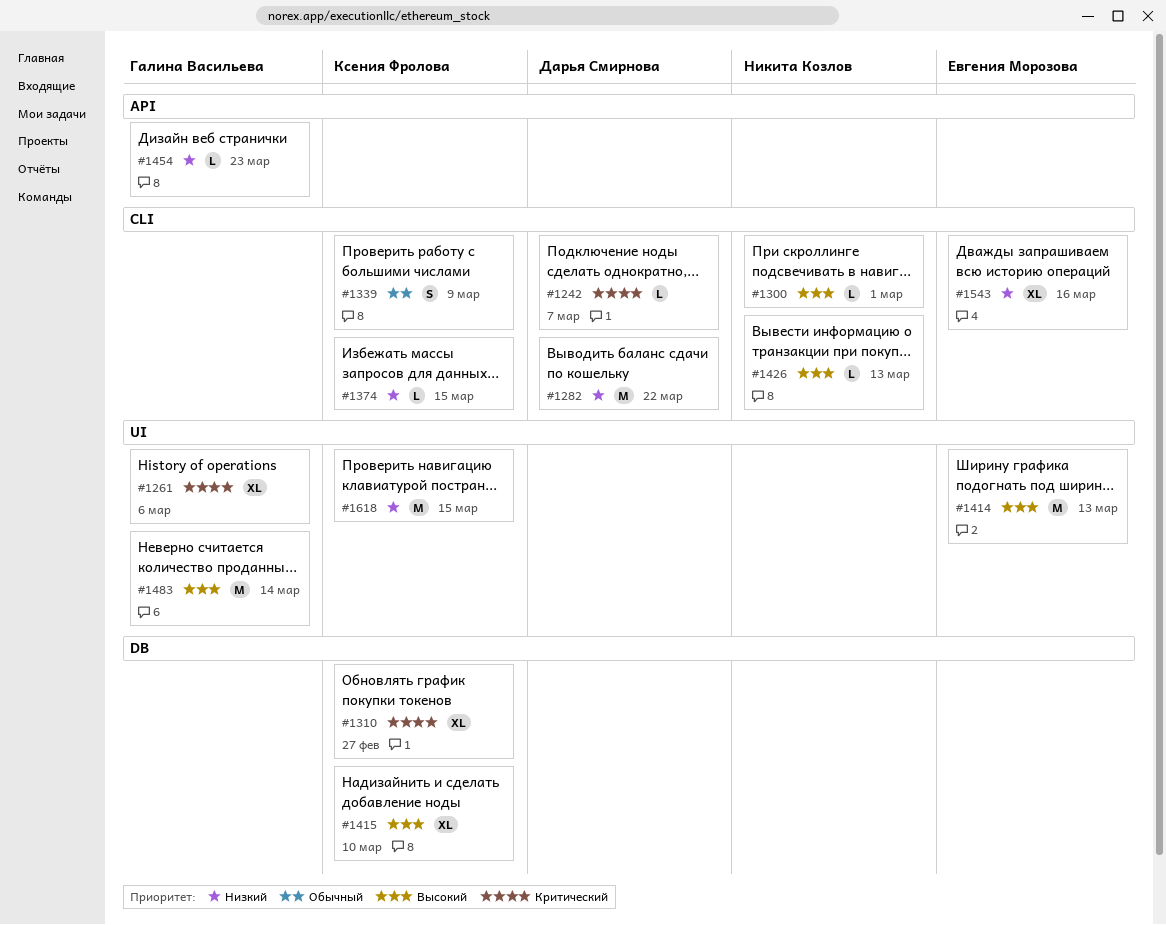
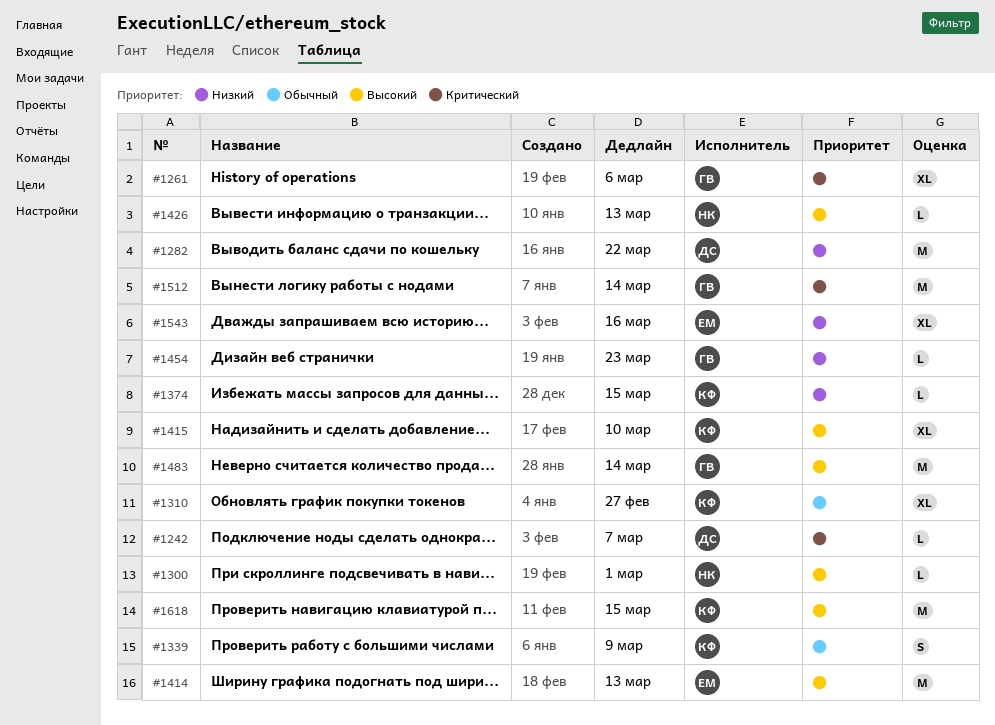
#1310, priority: Критический -> Обычный
#1512: none -> present
#1618, priority: Низкий -> Высокий

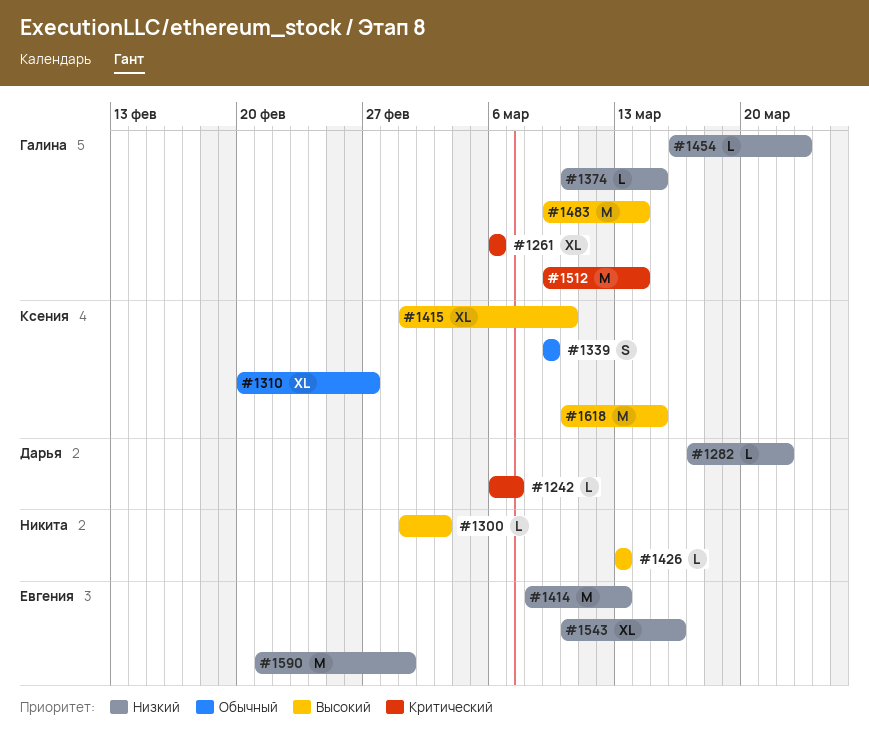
#1282, estimate: M -> L
#1300, due: Mar 1 -> Mar 3
#1374, owner: Ксения -> Галина
#1414, priority: Высокий -> Низкий
#1590: none -> present

